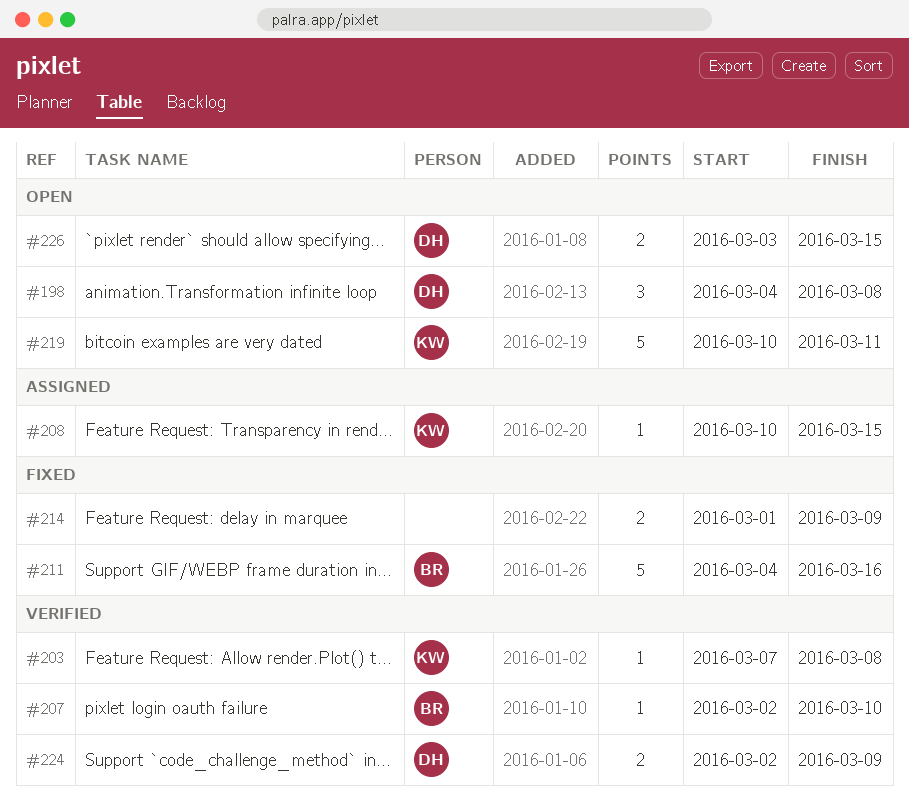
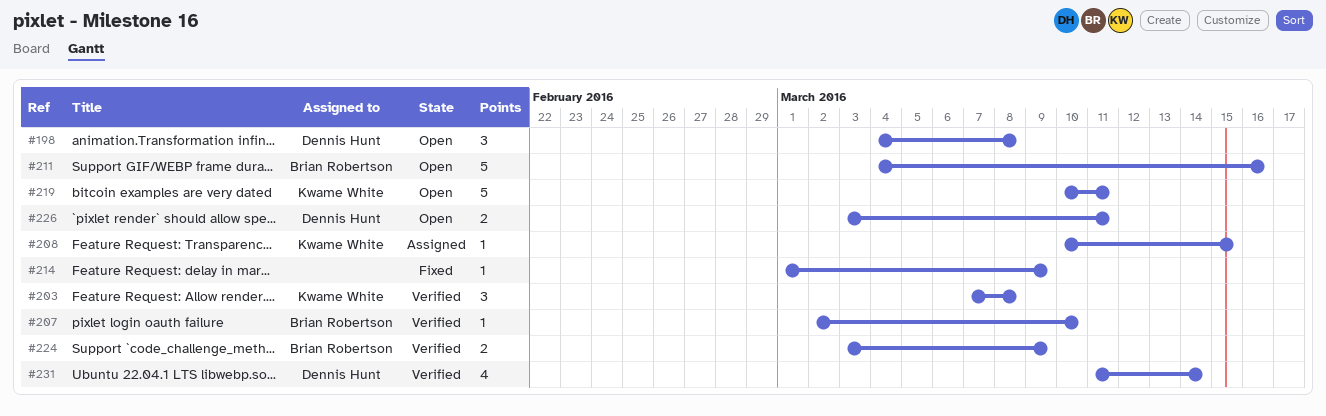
#203, estimate: 1 -> 3
#211, status: Fixed -> Open
#214, estimate: 2 -> 1
#224, owner: Dennis Hunt -> Brian Robertson
#224, start: Mar 2 -> Mar 3
#226, due: Mar 15 -> Mar 11
#231: none -> present

